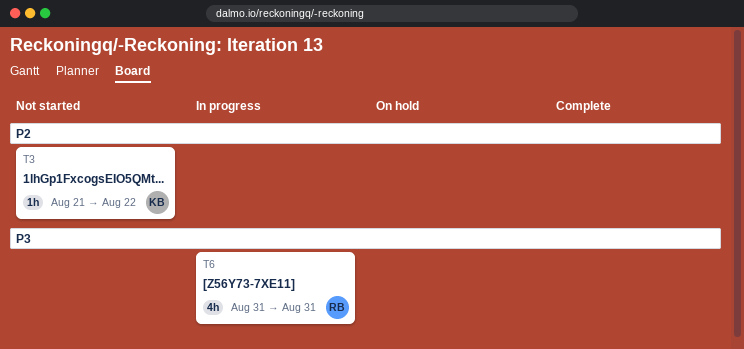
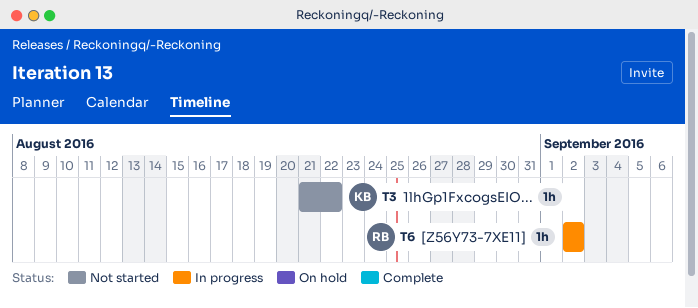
T6, estimate: 4h -> 1h
T6, start: Aug 31 -> Sep 2
T6, due: Aug 31 -> Sep 2

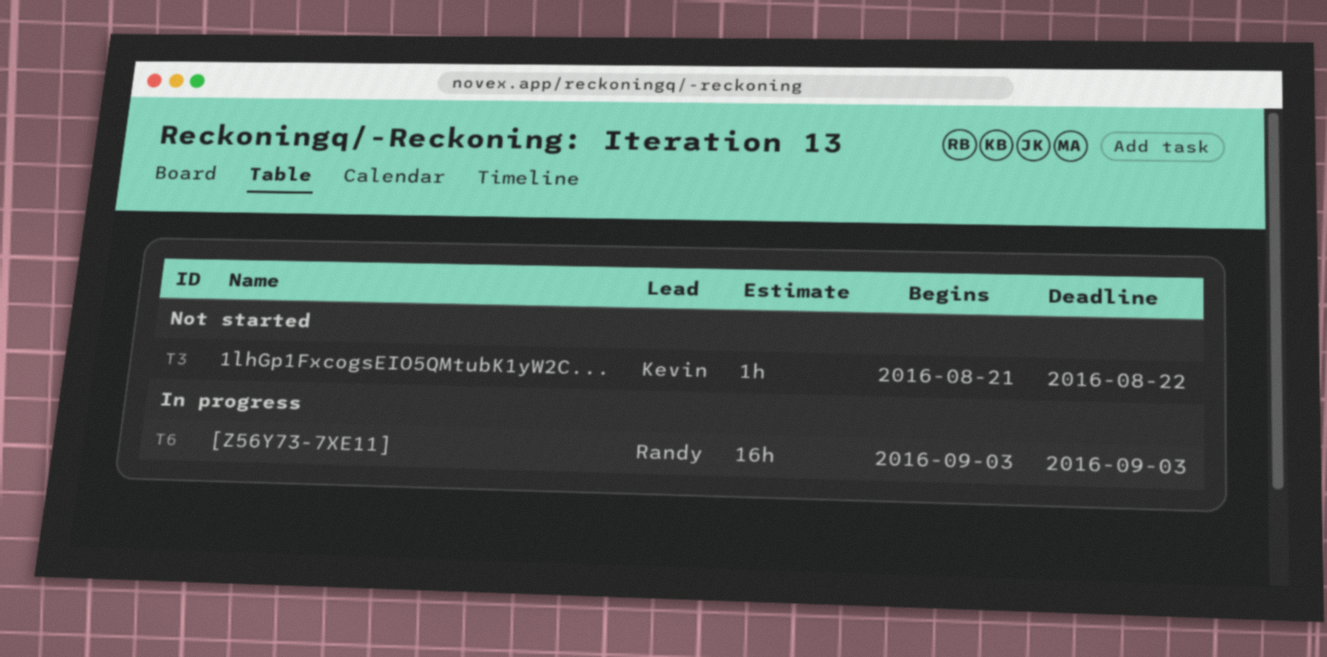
T6, estimate: 1h -> 16h
T6, start: Sep 2 -> Sep 3
T6, due: Sep 2 -> Sep 3

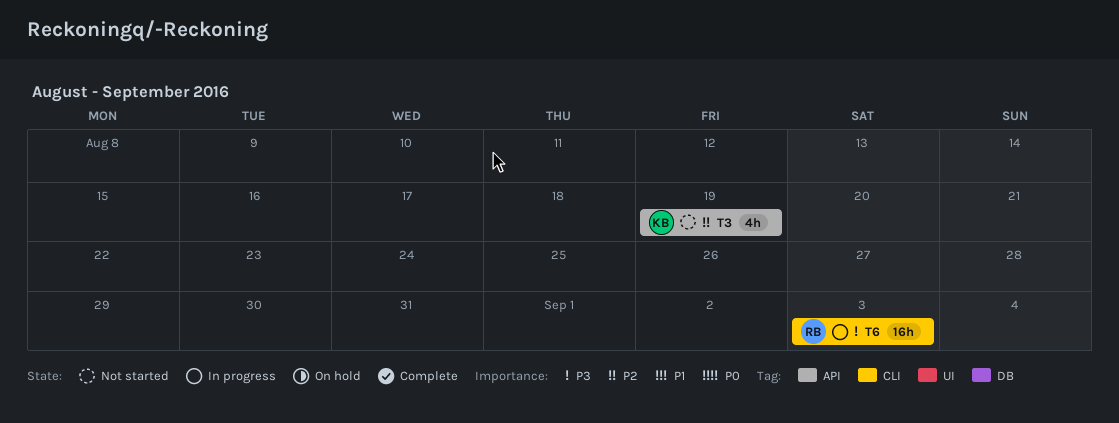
T3, estimate: 1h -> 4h
T3, start: Aug 21 -> Aug 19
T3, due: Aug 22 -> Aug 19

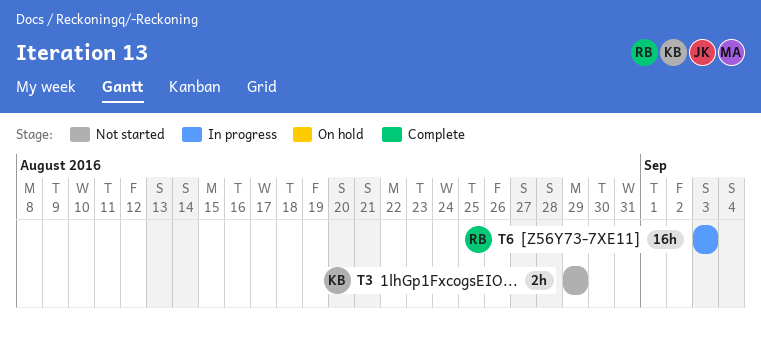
T3, estimate: 4h -> 2h
T3, start: Aug 19 -> Aug 29
T3, due: Aug 19 -> Aug 29

